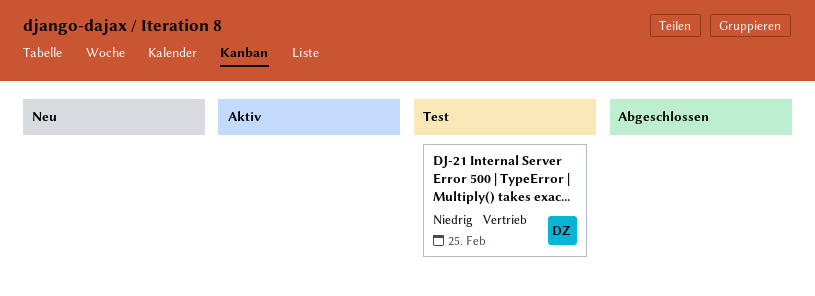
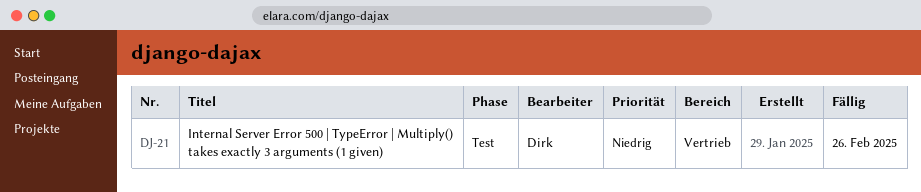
DJ-21, due: Feb 25 -> Feb 26

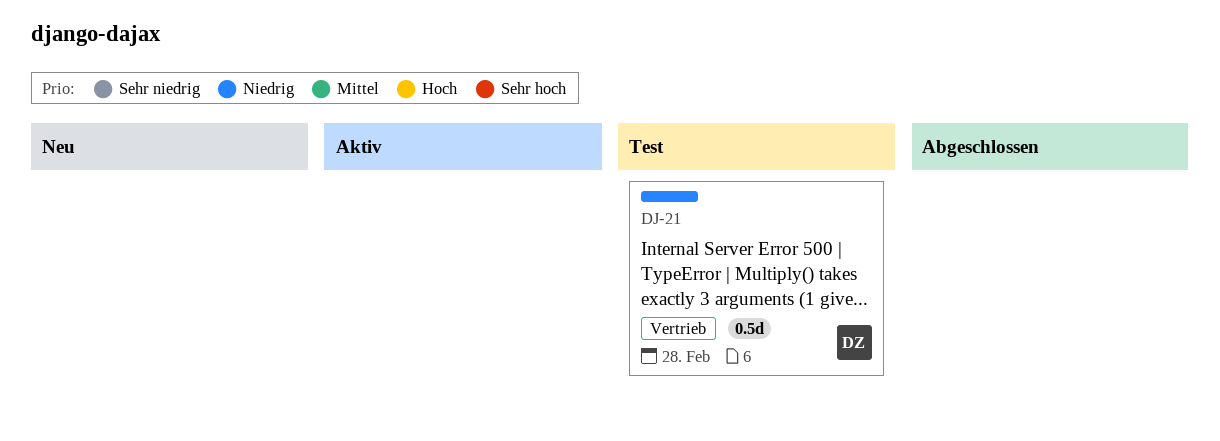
DJ-21, due: Feb 26 -> Feb 28

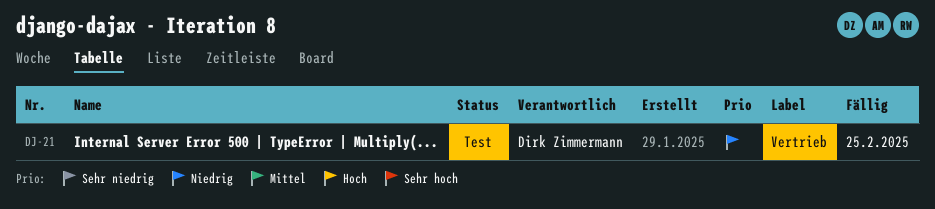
DJ-21, due: Feb 28 -> Feb 25

